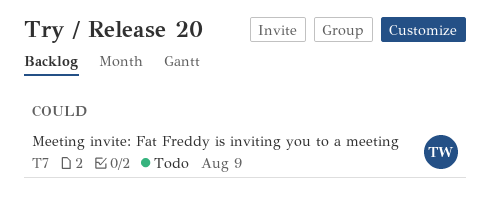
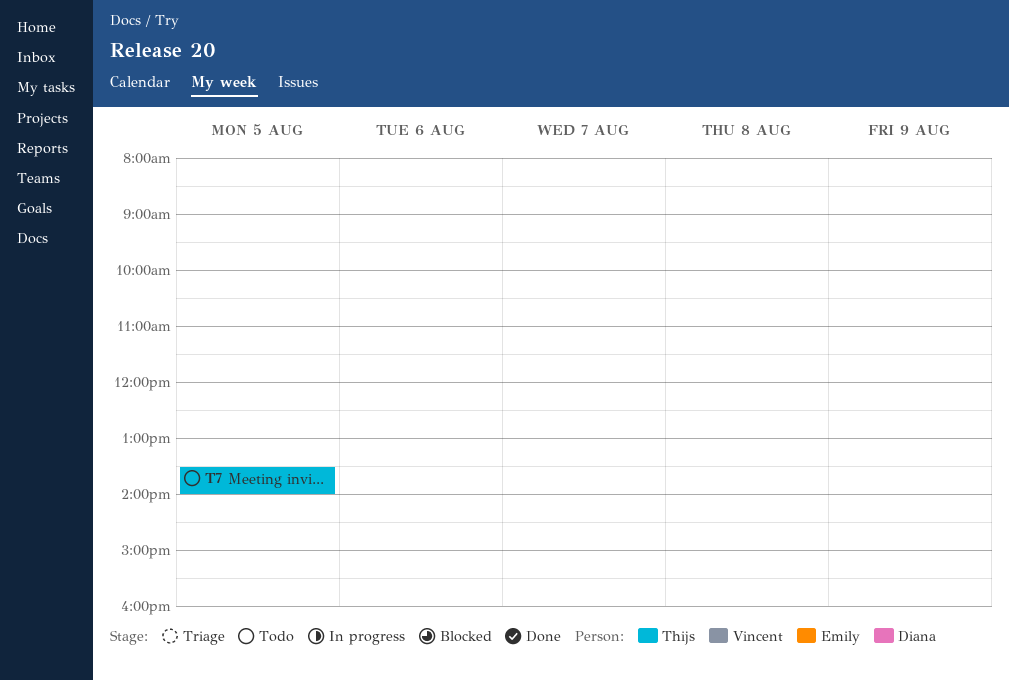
T7, day: Aug 9 -> Aug 5

